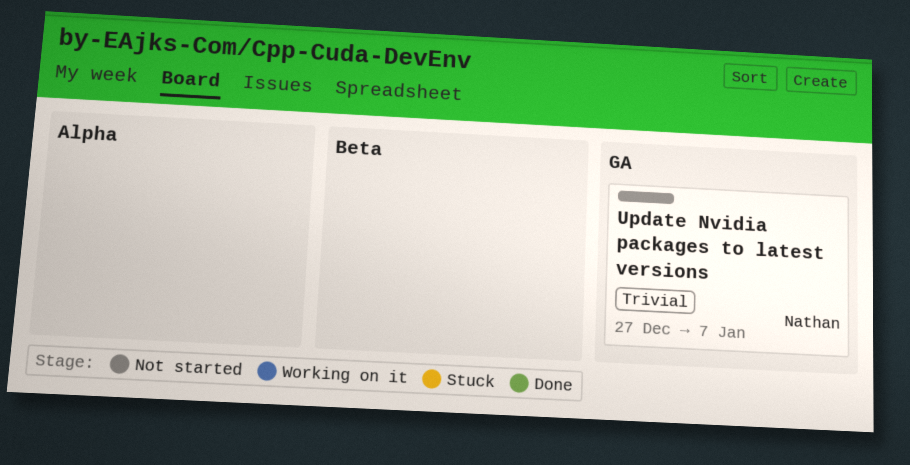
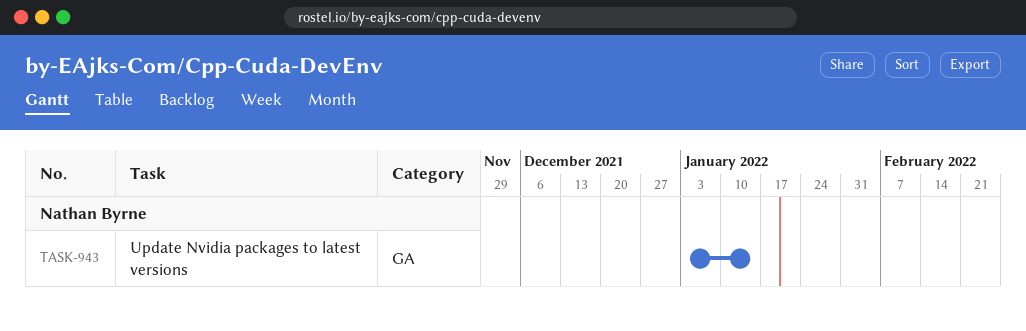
Update Nvidia packages to latest versions, start: Dec 27 -> Jan 3
Update Nvidia packages to latest versions, due: Jan 7 -> Jan 14

